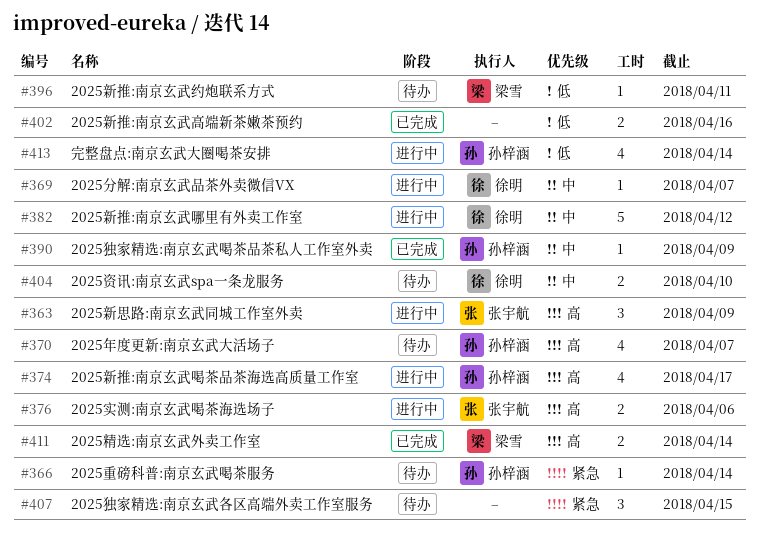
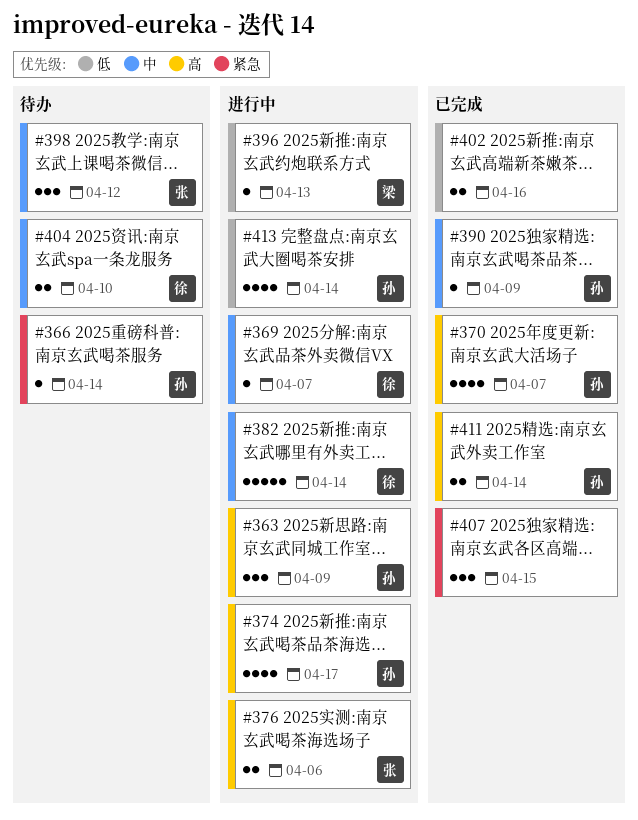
#363, owner: 张宇航 -> 孙梓涵
#370, status: 待办 -> 已完成
#382, due: Apr 12 -> Apr 14
#396, status: 待办 -> 进行中
#396, due: Apr 11 -> Apr 13
#398: none -> present
#407, status: 待办 -> 已完成
#411, owner: 梁雪 -> 孙梓涵

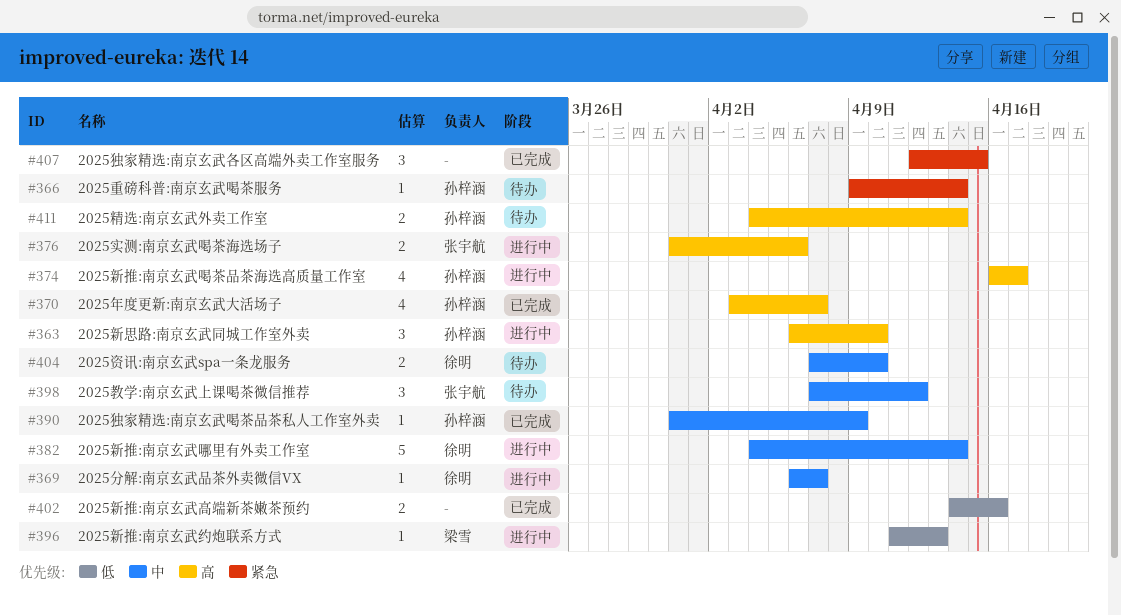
#363, due: Apr 9 -> Apr 10
#411, status: 已完成 -> 待办
#413: present -> none

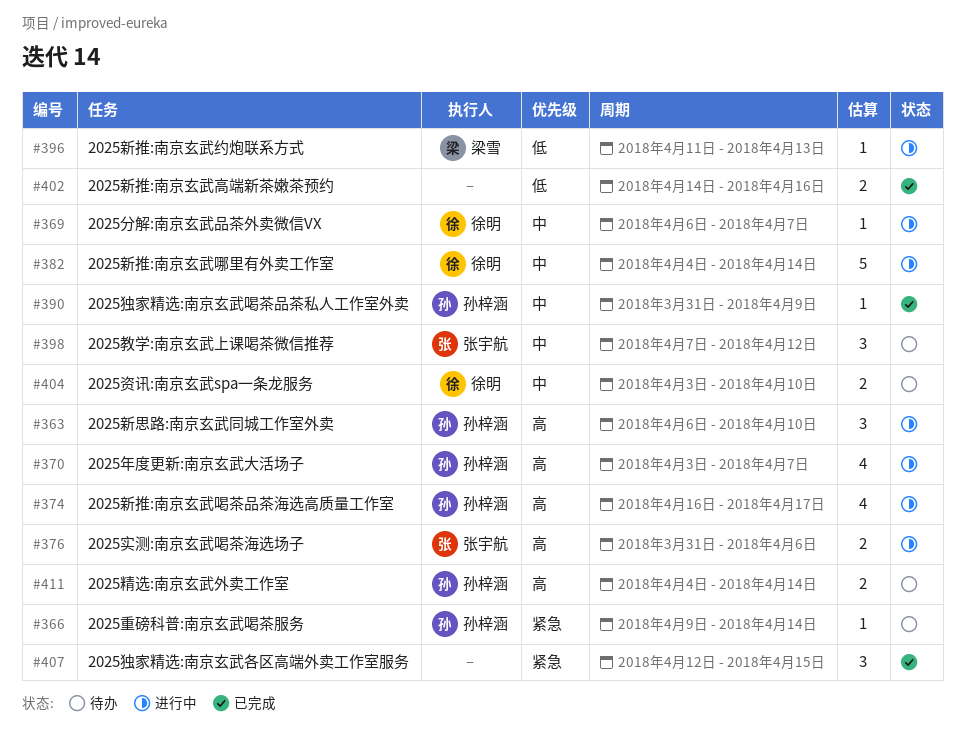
#370, status: 已完成 -> 进行中
#404, start: Apr 7 -> Apr 3

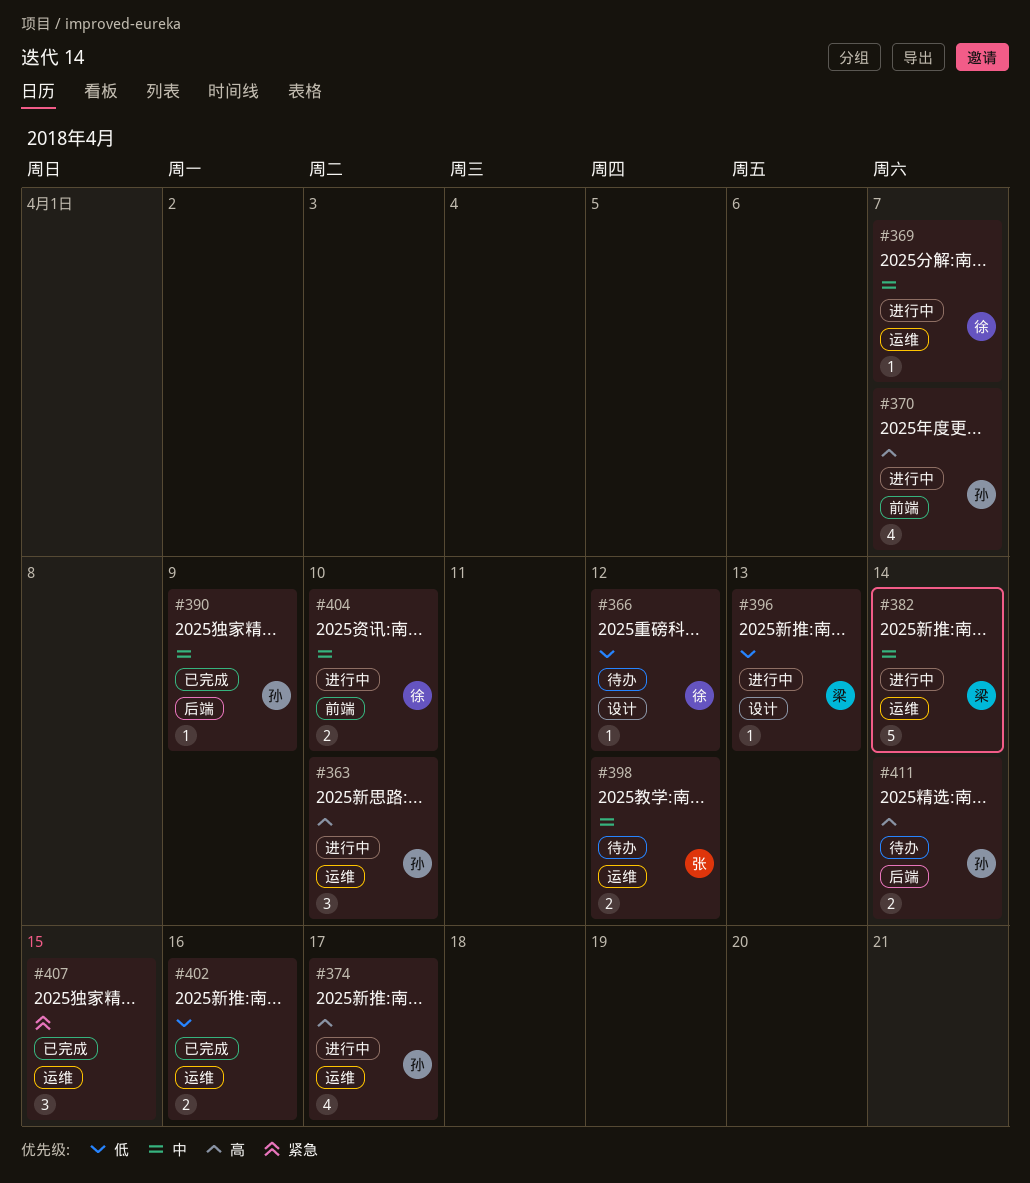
#366, owner: 孙梓涵 -> 徐明
#366, priority: 紧急 -> 低
#366, due: Apr 14 -> Apr 12
#376: present -> none
#382, owner: 徐明 -> 梁雪
#398, estimate: 3 -> 2
#404, status: 待办 -> 进行中

